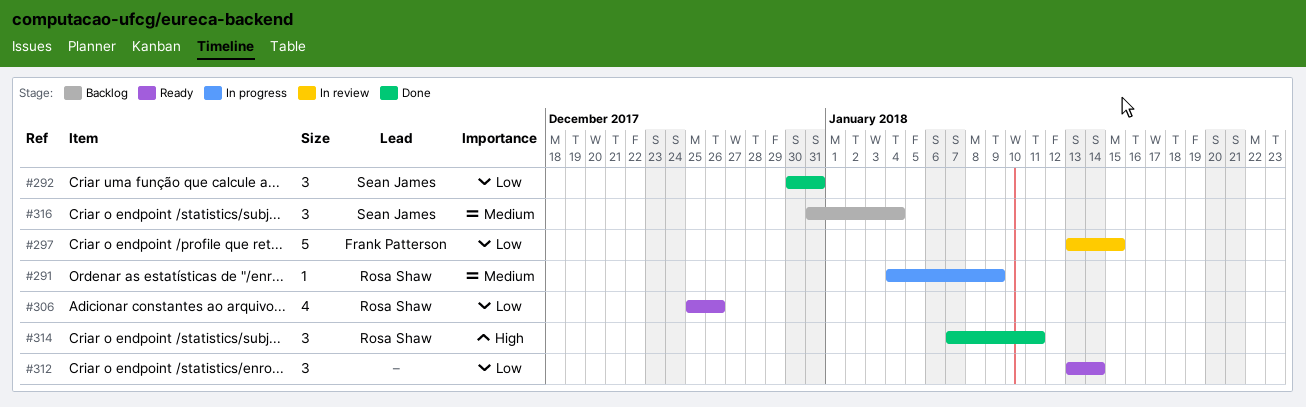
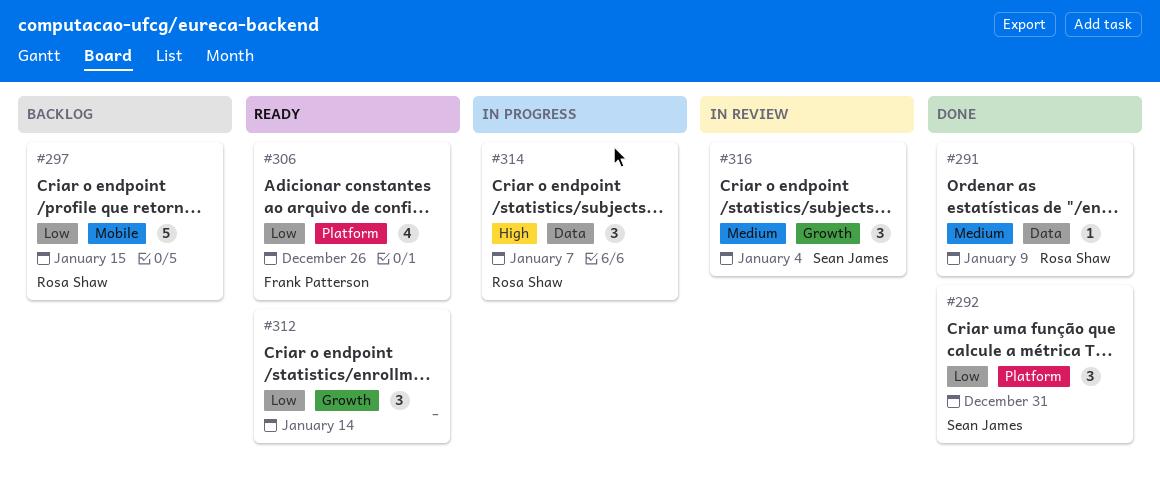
#291, status: In progress -> Done
#297, status: In review -> Backlog
#297, owner: Frank Patterson -> Rosa Shaw
#306, owner: Rosa Shaw -> Frank Patterson
#314, status: Done -> In progress
#314, due: Jan 11 -> Jan 7
#316, status: Backlog -> In review

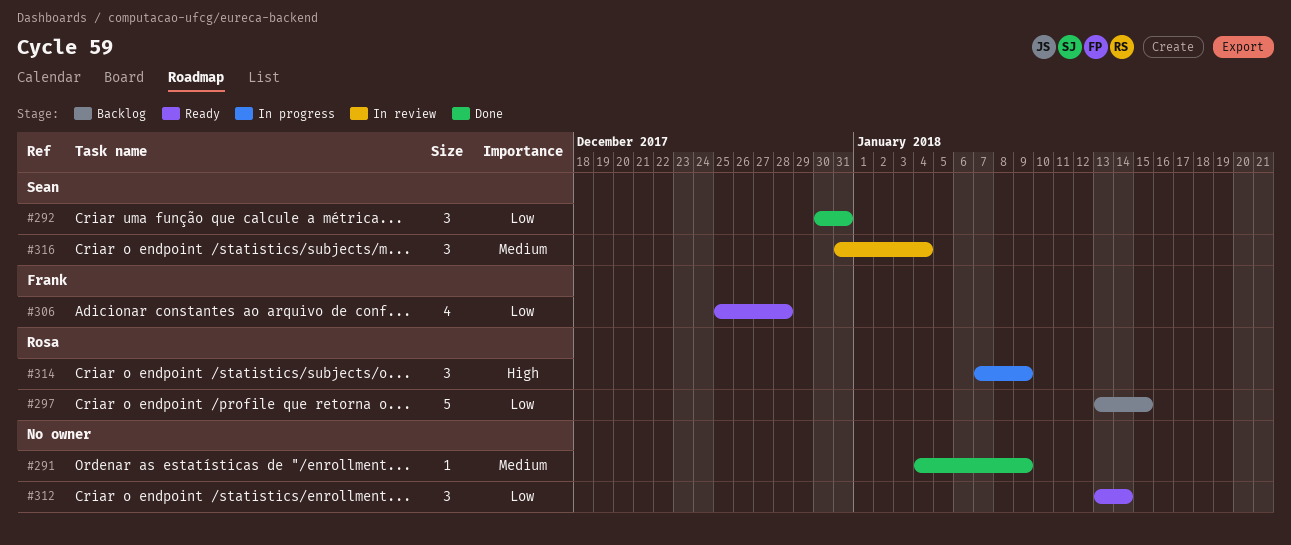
#291, owner: Rosa Shaw -> none
#306, due: Dec 26 -> Dec 28
#314, due: Jan 7 -> Jan 9

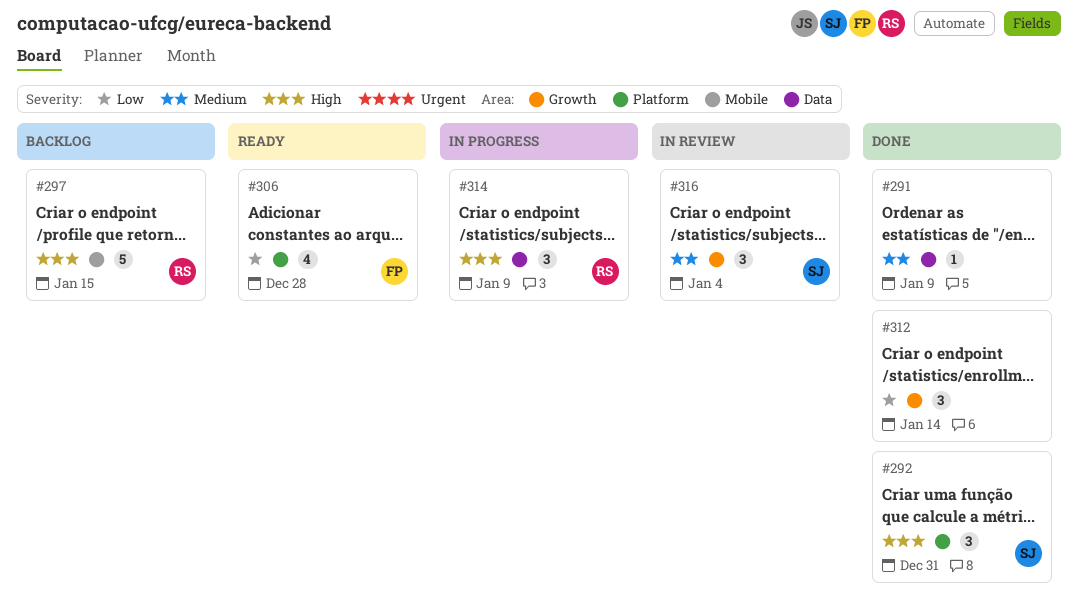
#292, priority: Low -> High
#297, priority: Low -> High
#312, status: Ready -> Done

